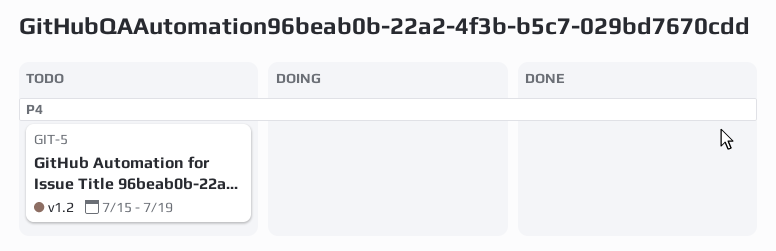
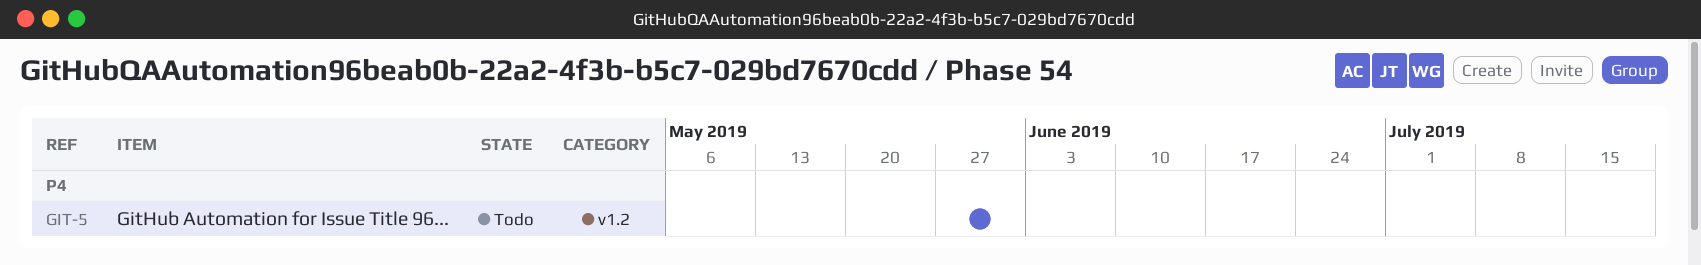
GIT-5, start: Jul 15 -> May 27
GIT-5, due: Jul 19 -> May 31

